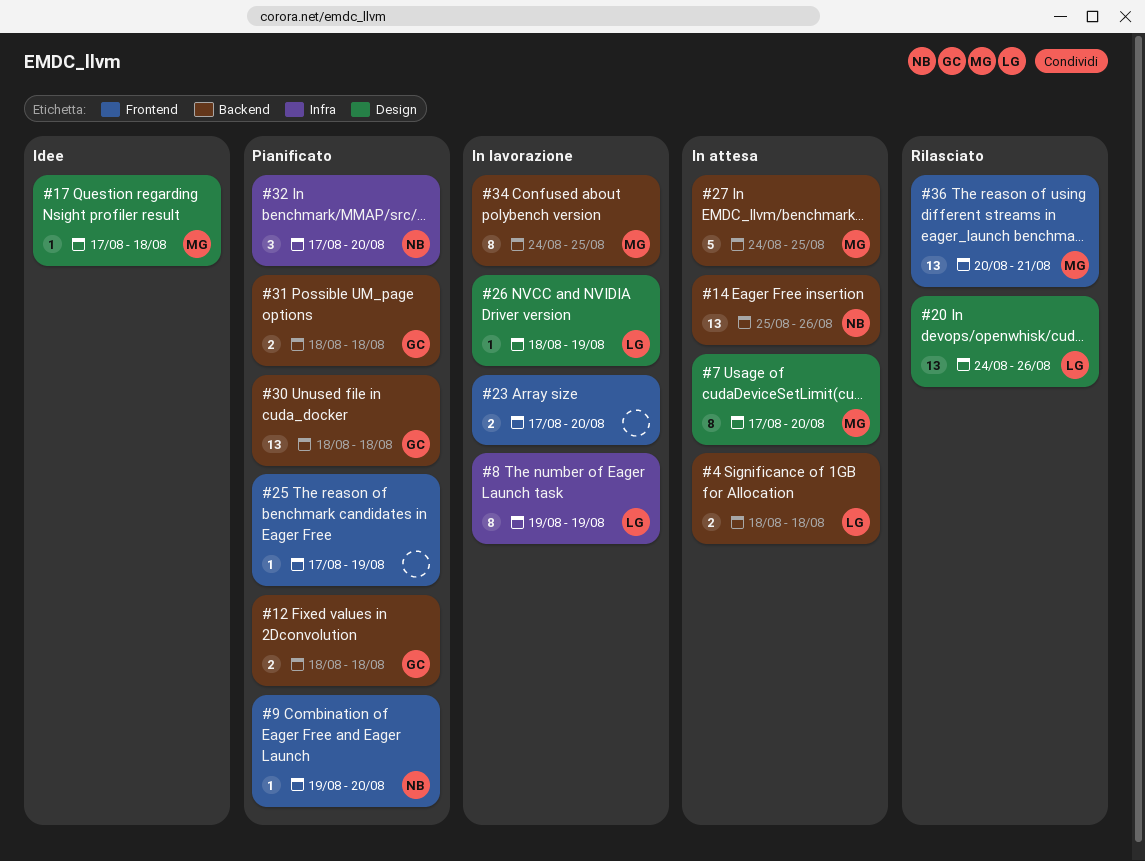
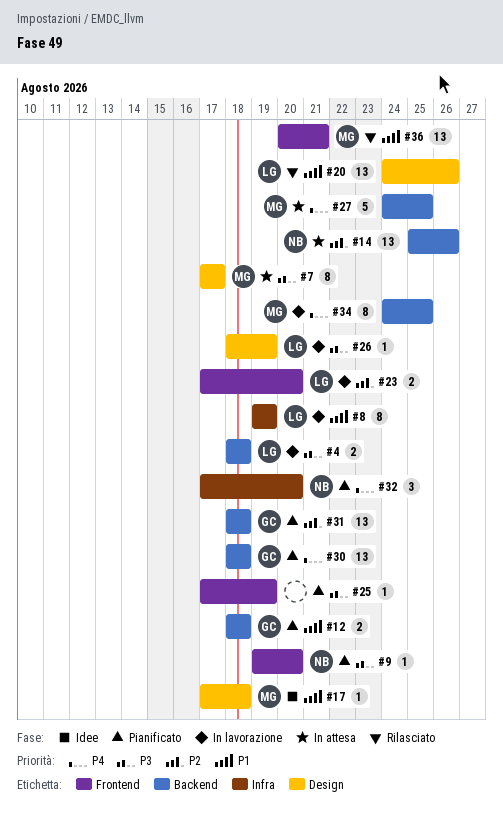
#4, status: In attesa -> In lavorazione
#7, due: Aug 20 -> Aug 17
#23, owner: none -> LG
#31, estimate: 2 -> 13

